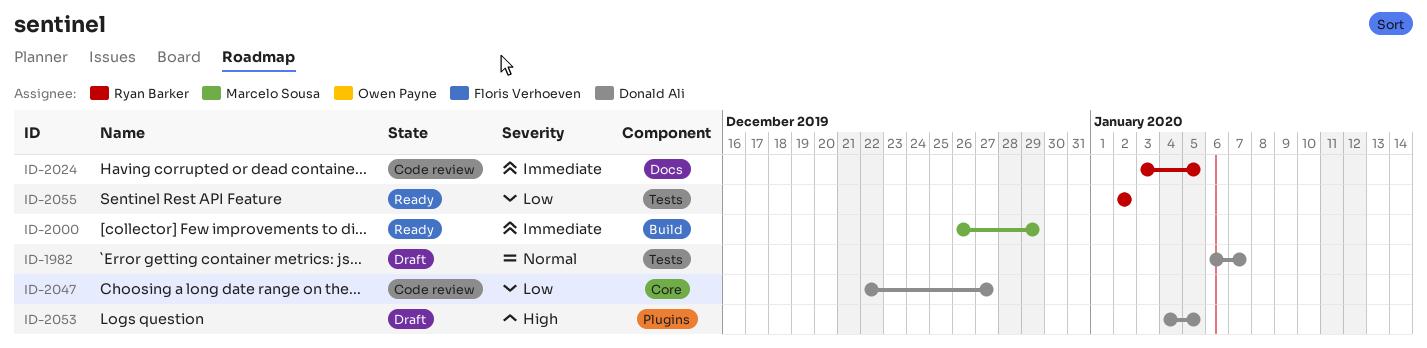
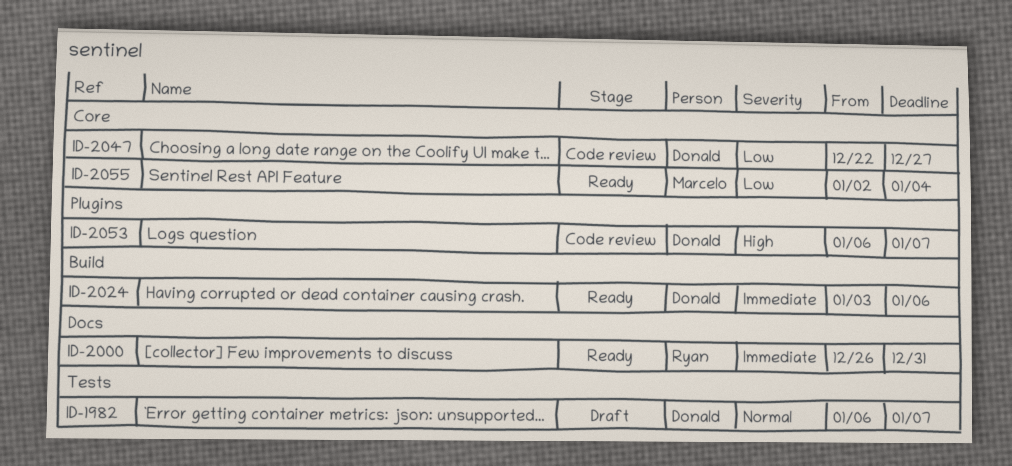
ID-2000, owner: Marcelo Sousa -> Ryan Barker
ID-2000, label: Build -> Docs
ID-2000, due: Dec 29 -> Dec 31
ID-2024, status: Code review -> Ready
ID-2024, owner: Ryan Barker -> Donald Ali
ID-2024, label: Docs -> Build
ID-2024, due: Jan 5 -> Jan 6
ID-2053, status: Draft -> Code review
ID-2053, start: Jan 4 -> Jan 6
ID-2053, due: Jan 5 -> Jan 7
ID-2055, owner: Ryan Barker -> Marcelo Sousa
ID-2055, label: Tests -> Core
ID-2055, due: Jan 2 -> Jan 4

